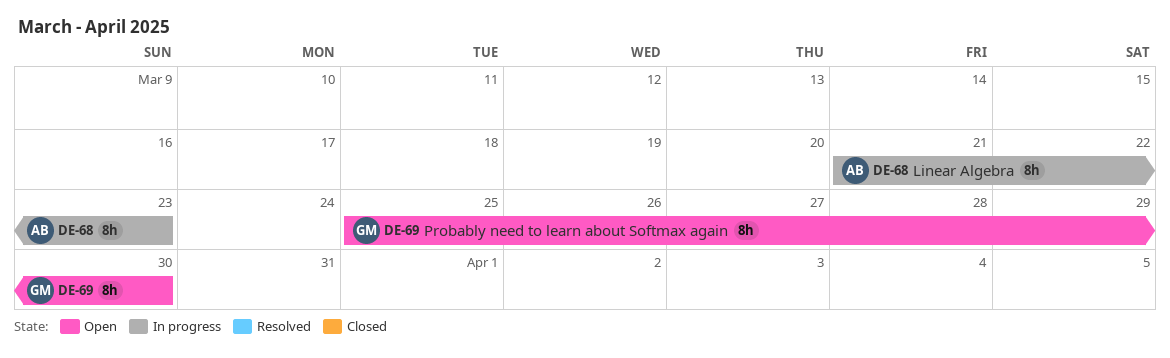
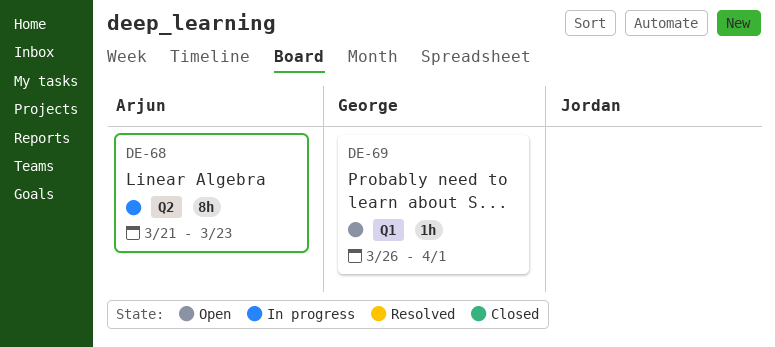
DE-69, estimate: 8h -> 1h
DE-69, start: Mar 25 -> Mar 26
DE-69, due: Mar 30 -> Apr 1

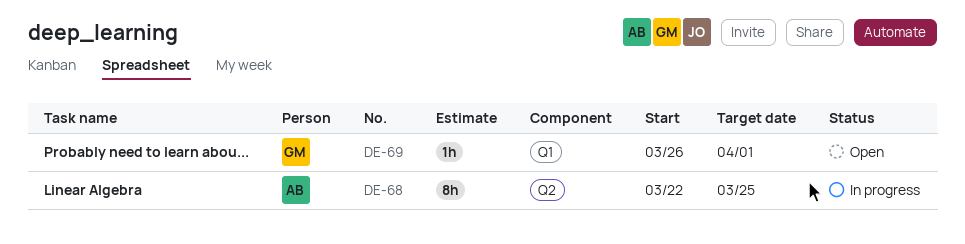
DE-68, start: Mar 21 -> Mar 22
DE-68, due: Mar 23 -> Mar 25

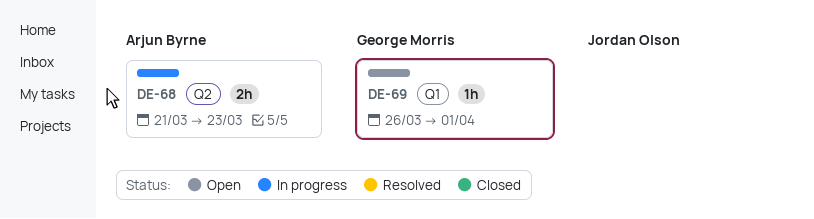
DE-68, estimate: 8h -> 2h
DE-68, start: Mar 22 -> Mar 21
DE-68, due: Mar 25 -> Mar 23

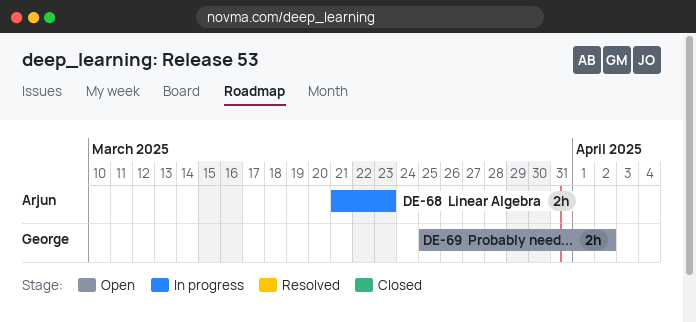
DE-69, estimate: 1h -> 2h
DE-69, start: Mar 26 -> Mar 25
DE-69, due: Apr 1 -> Apr 2

